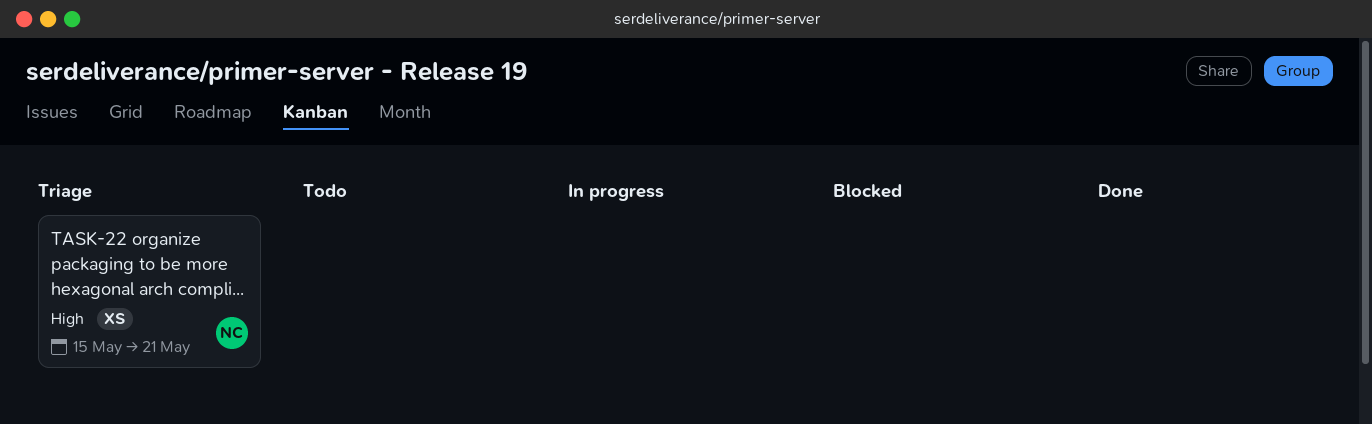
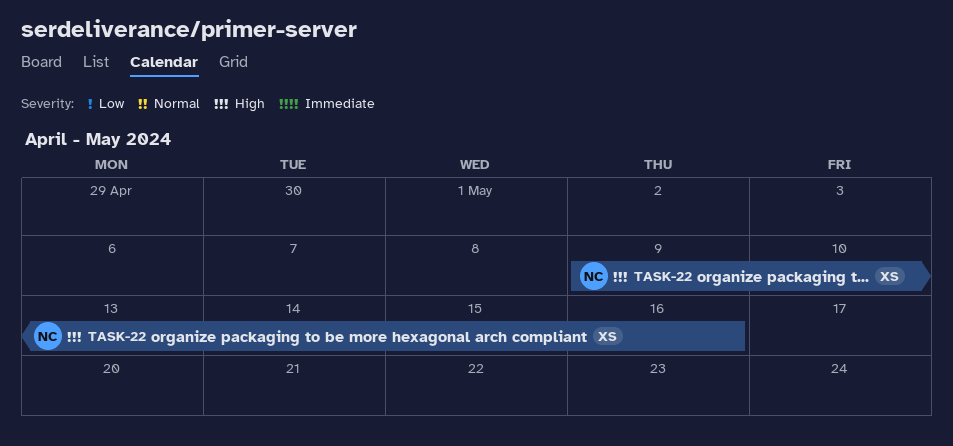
TASK-22, start: May 15 -> May 9
TASK-22, due: May 21 -> May 16

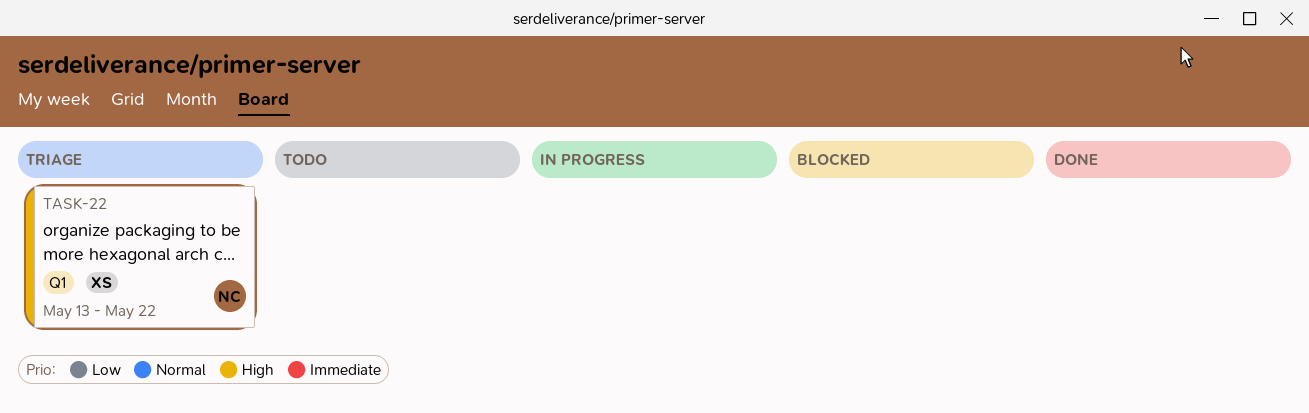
TASK-22, start: May 9 -> May 13
TASK-22, due: May 16 -> May 22

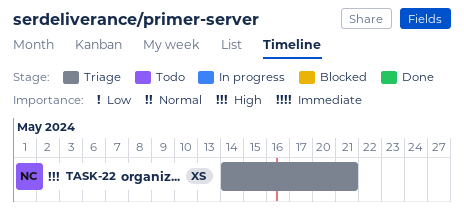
TASK-22, start: May 13 -> May 14
TASK-22, due: May 22 -> May 21

